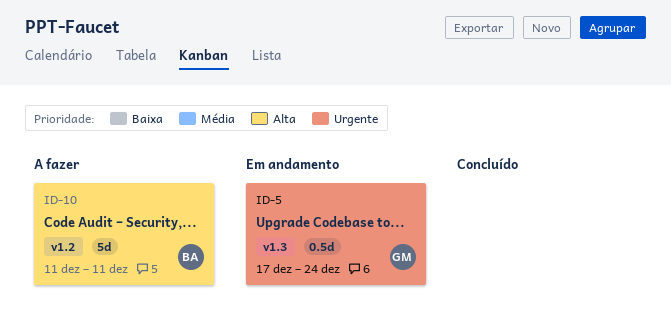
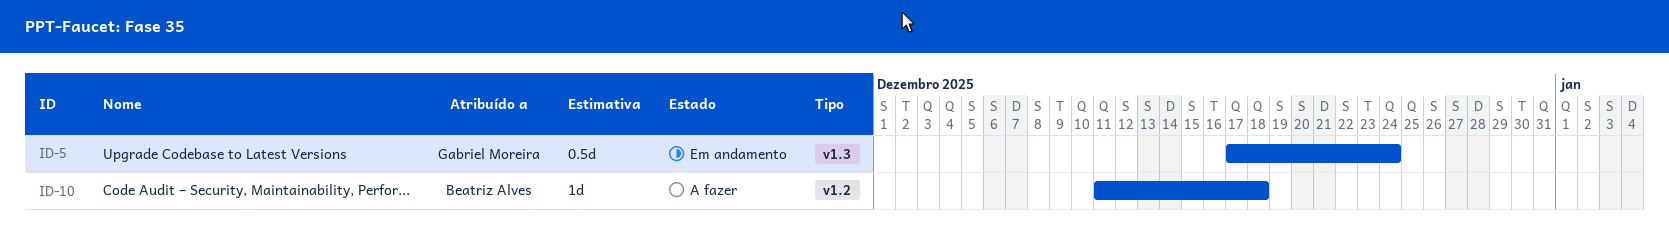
ID-10, estimate: 5d -> 1d
ID-10, due: Dec 11 -> Dec 18

